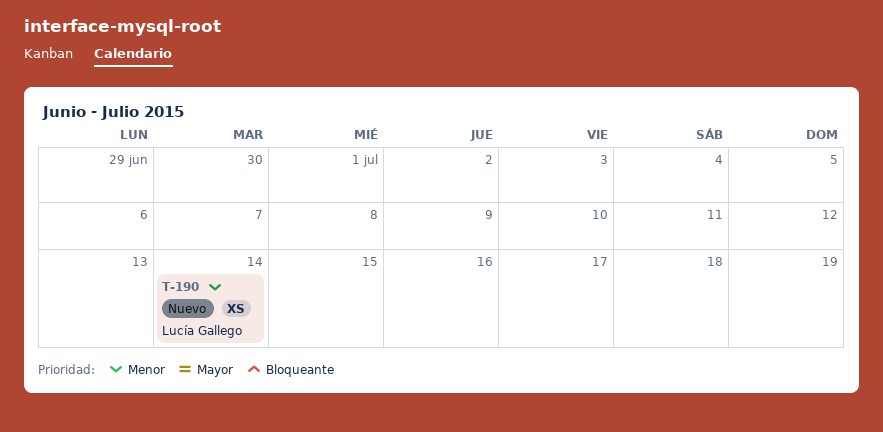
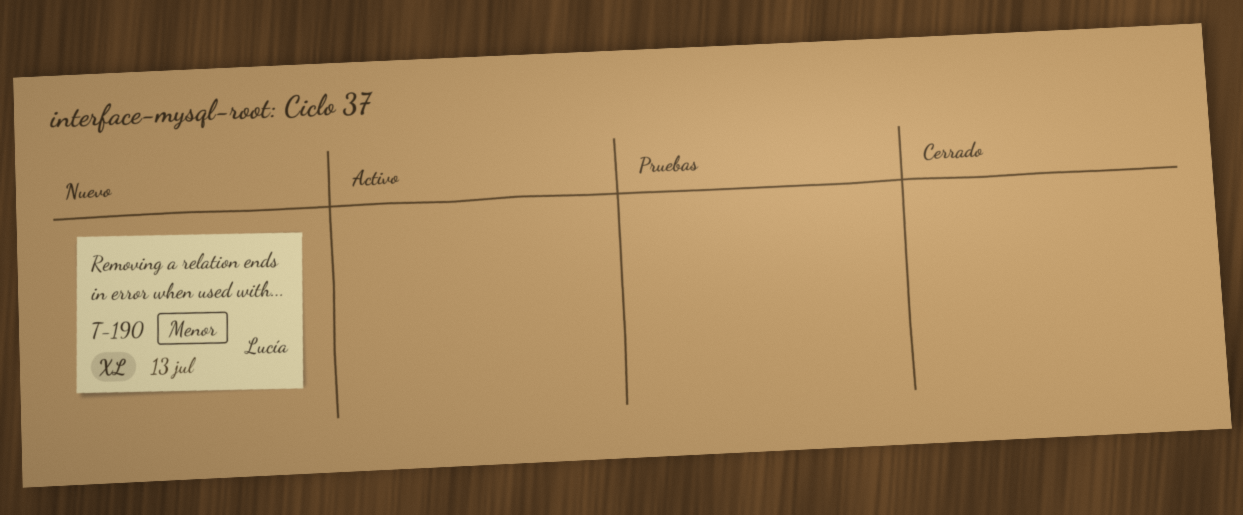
T-190, estimate: XS -> XL
T-190, due: Jul 14 -> Jul 13

